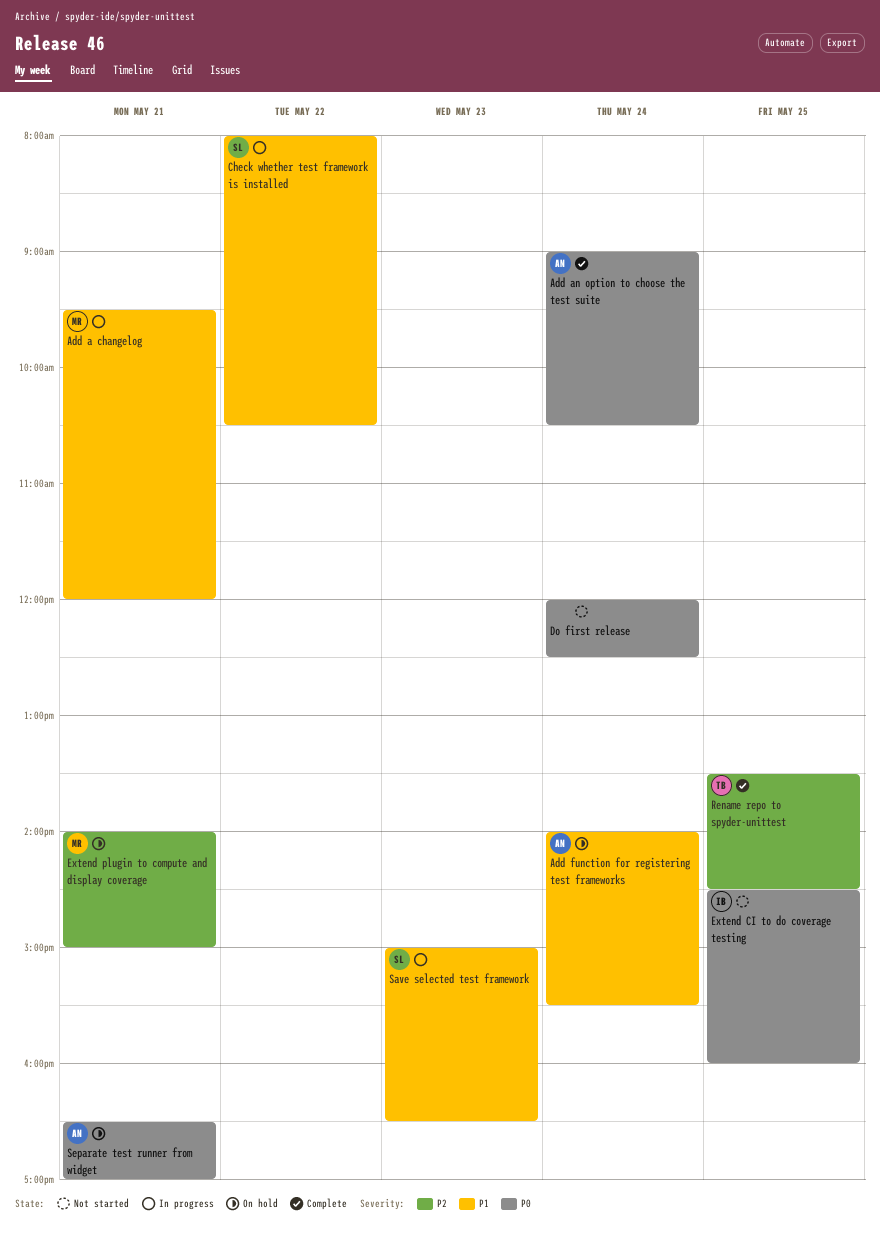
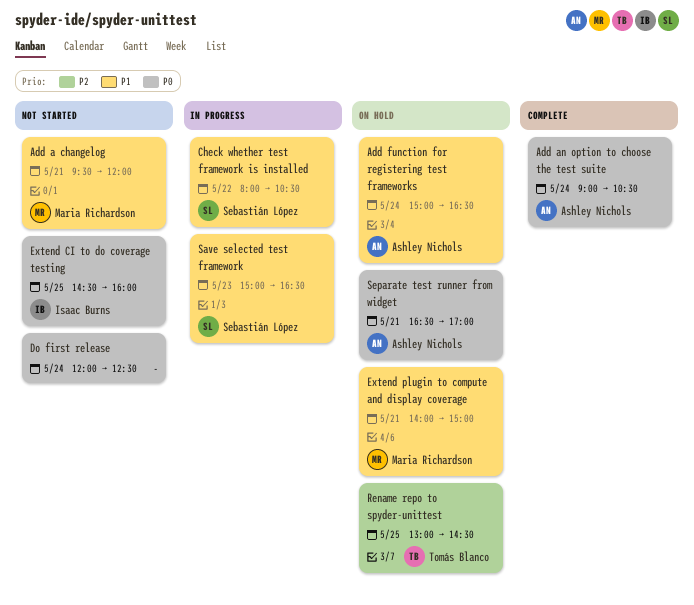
Add a changelog, status: In progress -> Not started
Add function for registering test frameworks, begins: 14:00 -> 15:00
Add function for registering test frameworks, ends: 15:30 -> 16:30
Extend plugin to compute and display coverage, priority: P2 -> P1
Rename repo to spyder-unittest, status: Complete -> On hold
Rename repo to spyder-unittest, begins: 13:30 -> 13:00

